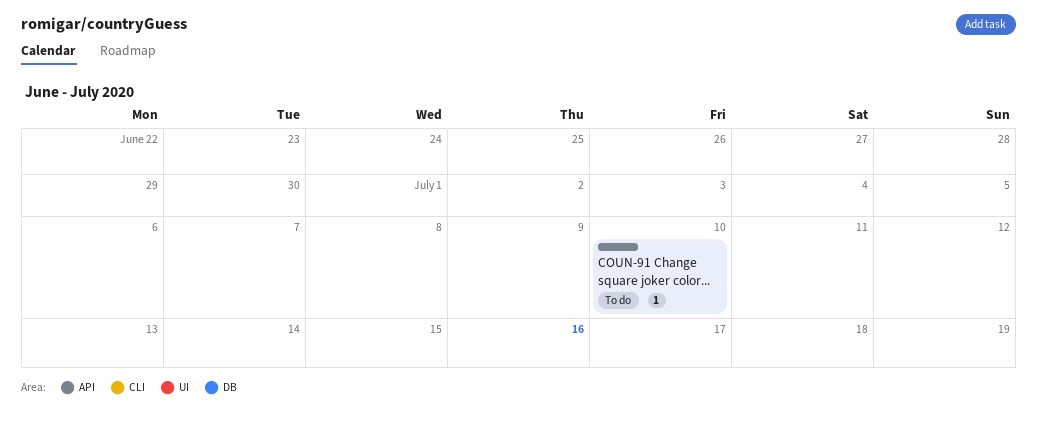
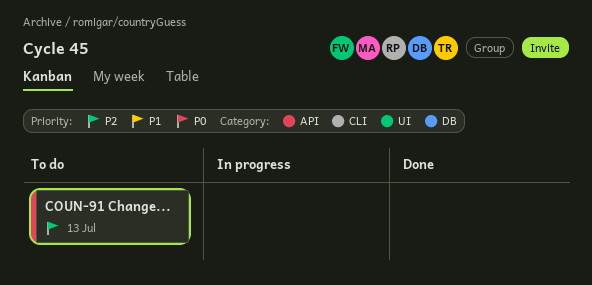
COUN-91, due: Jul 10 -> Jul 13

